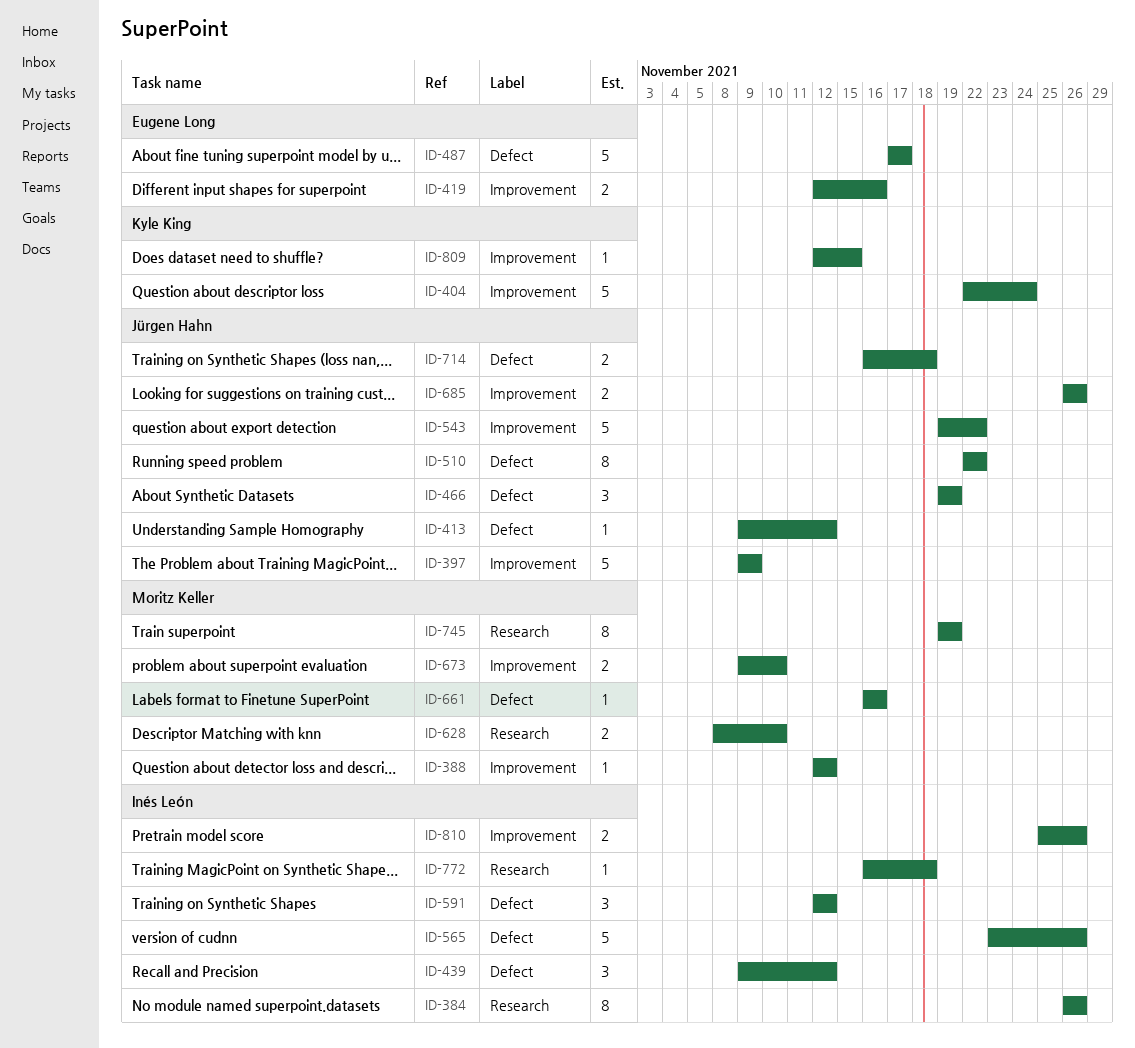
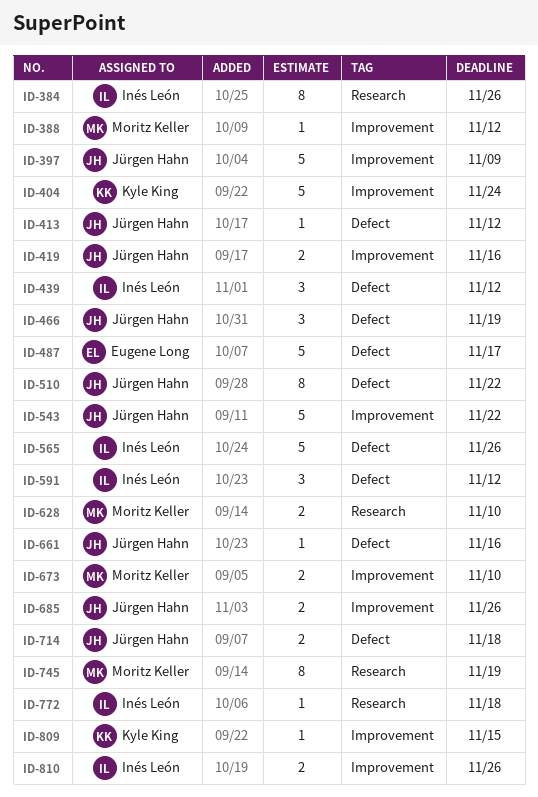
ID-419, owner: Eugene Long -> Jürgen Hahn
ID-661, owner: Moritz Keller -> Jürgen Hahn

